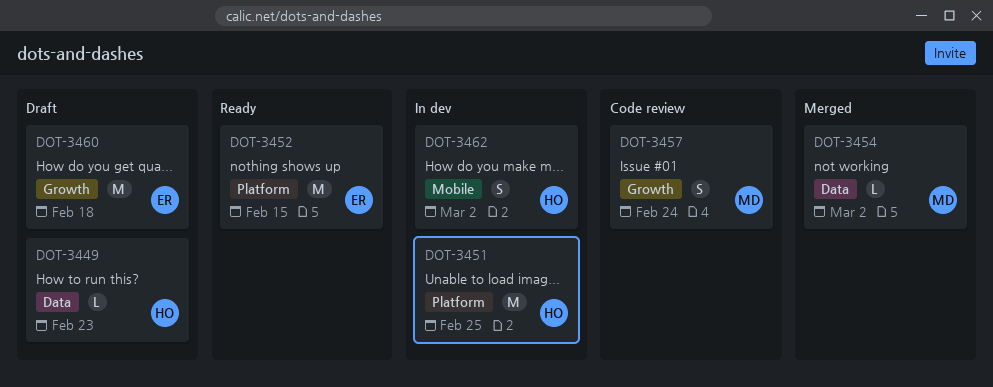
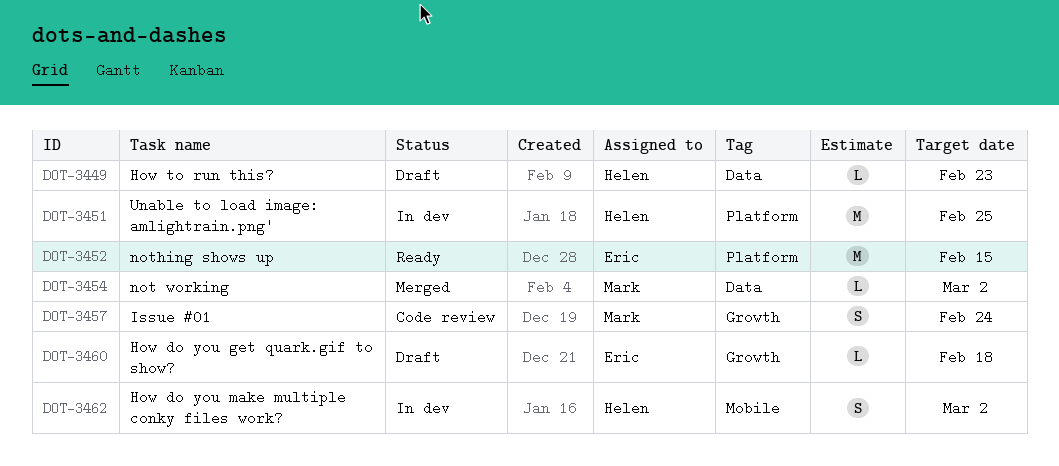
DOT-3460, estimate: M -> L

